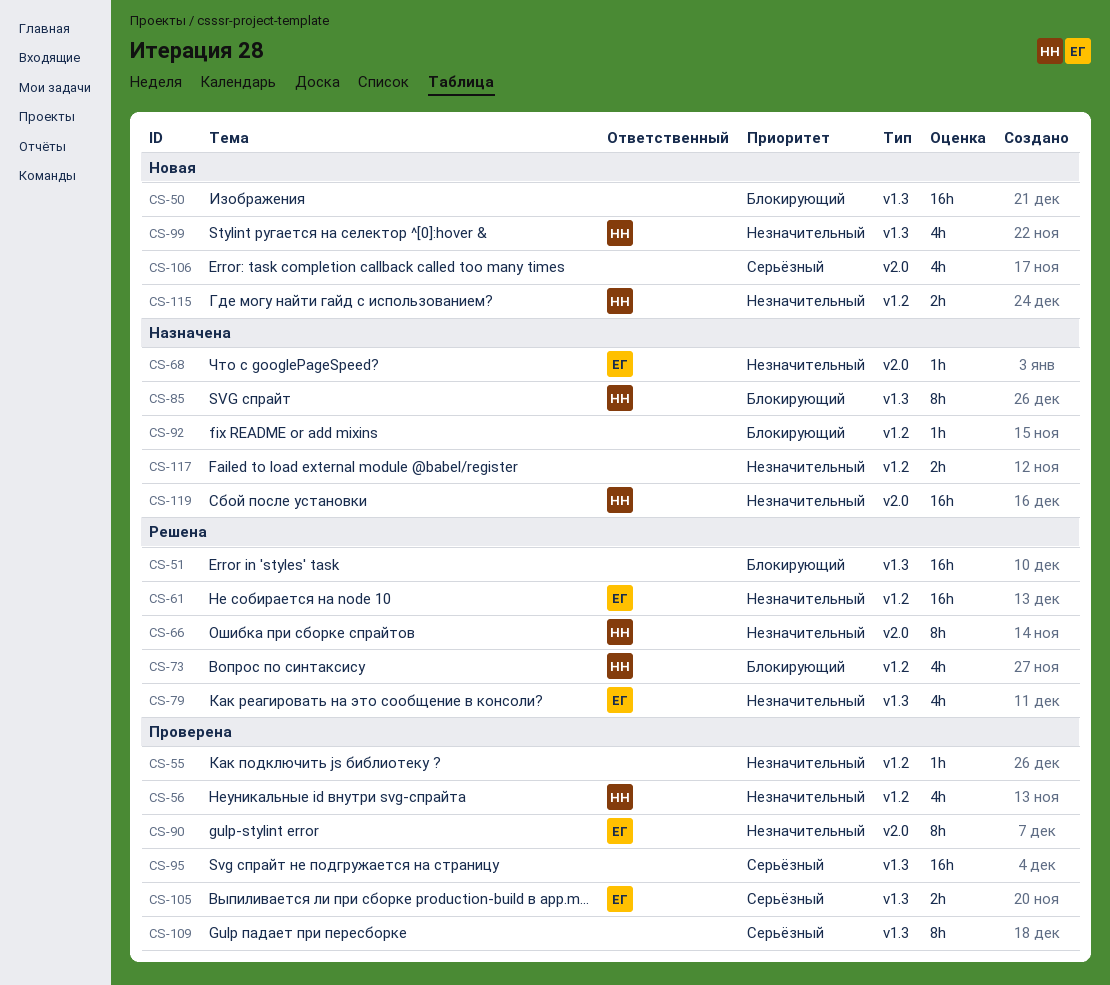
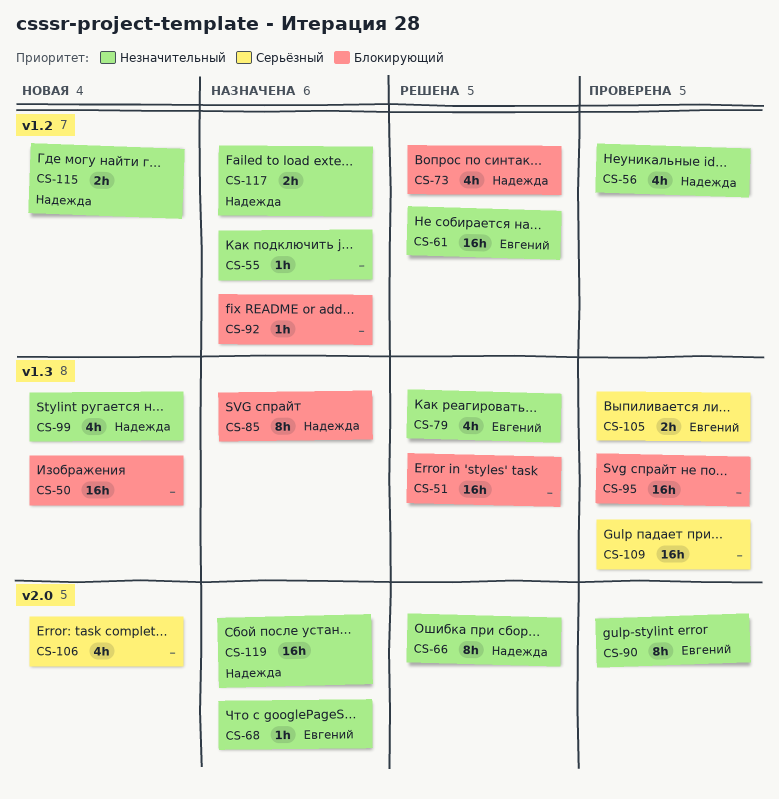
CS-55, status: Проверена -> Назначена
CS-95, priority: Серьёзный -> Блокирующий
CS-109, estimate: 8h -> 16h
CS-117, owner: none -> Надежда

